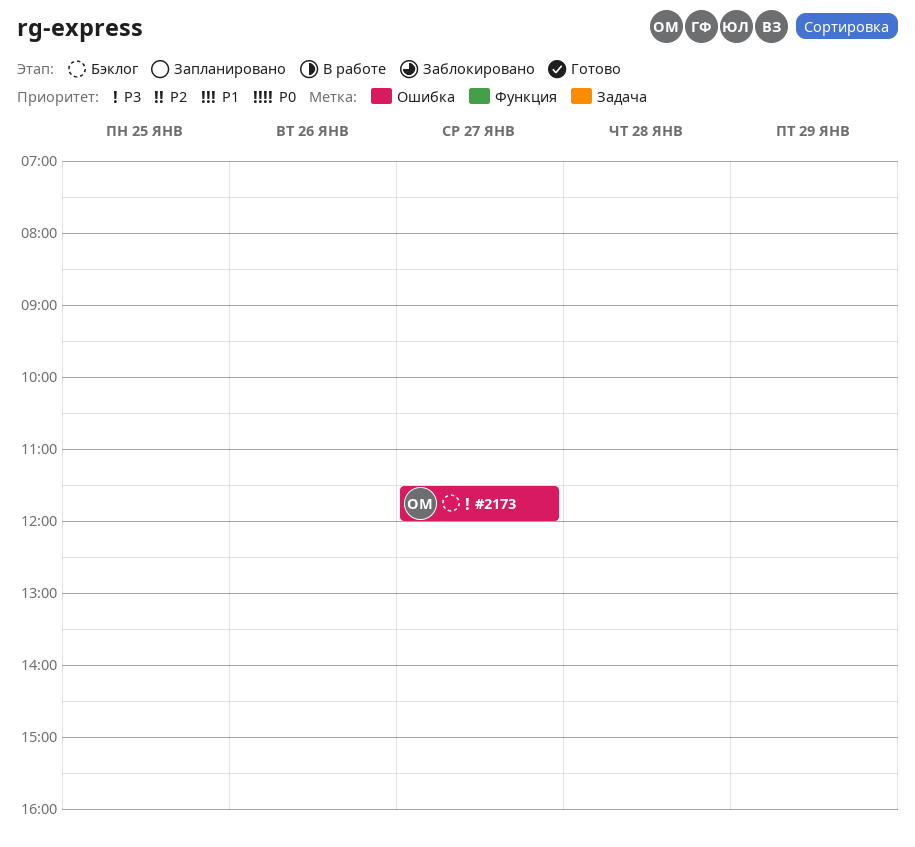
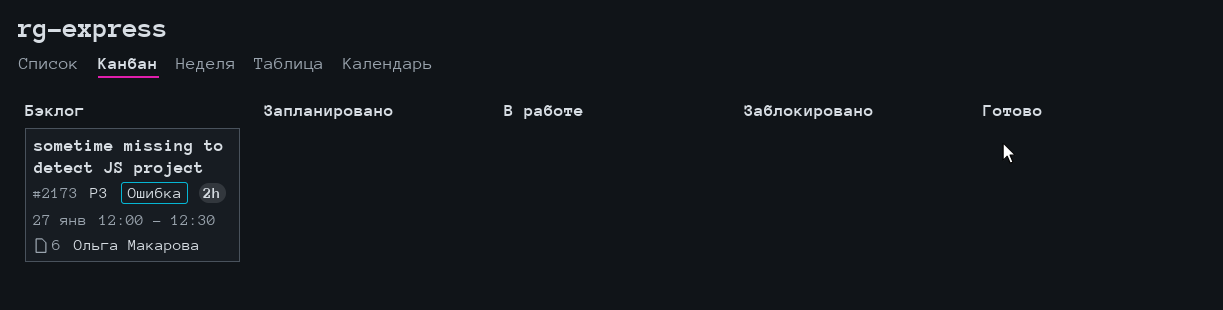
#2173, begins: 11:30 -> 12:00
#2173, ends: 12:00 -> 12:30

